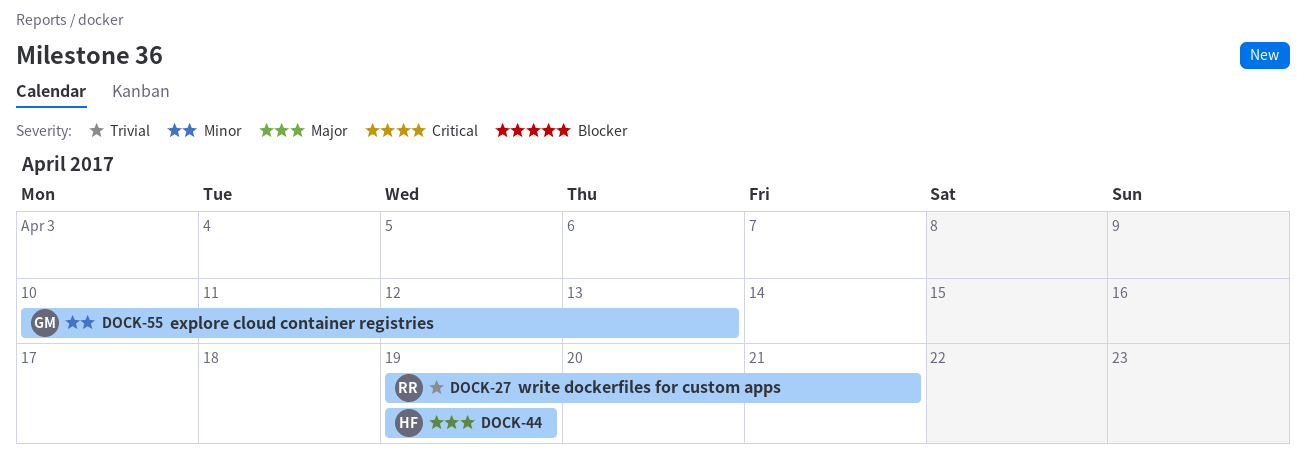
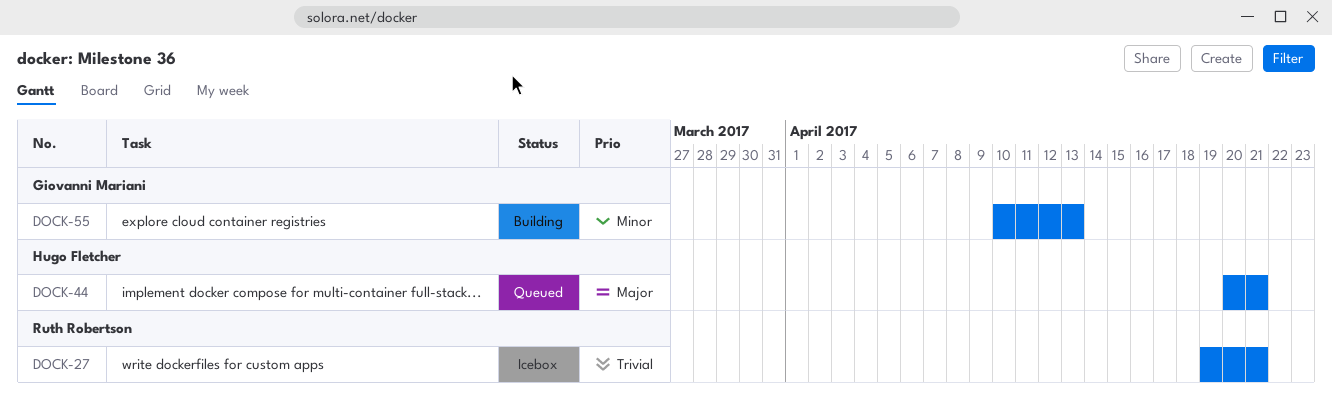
DOCK-44, start: Apr 19 -> Apr 20
DOCK-44, due: Apr 19 -> Apr 21

